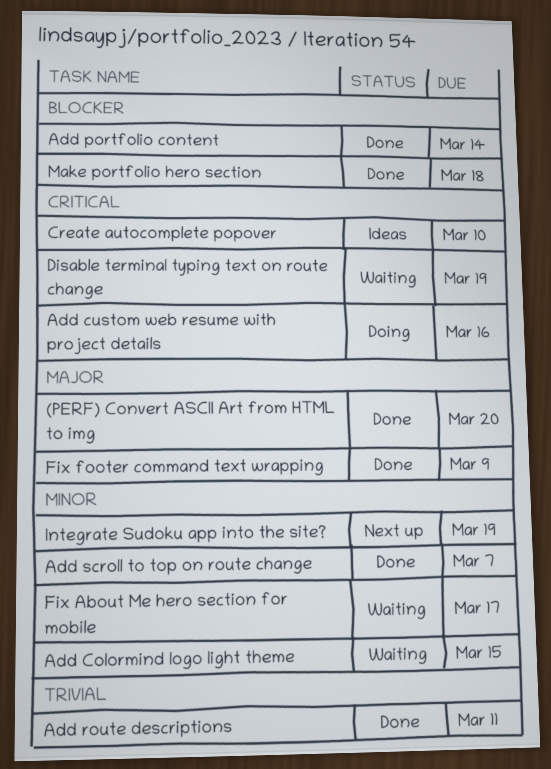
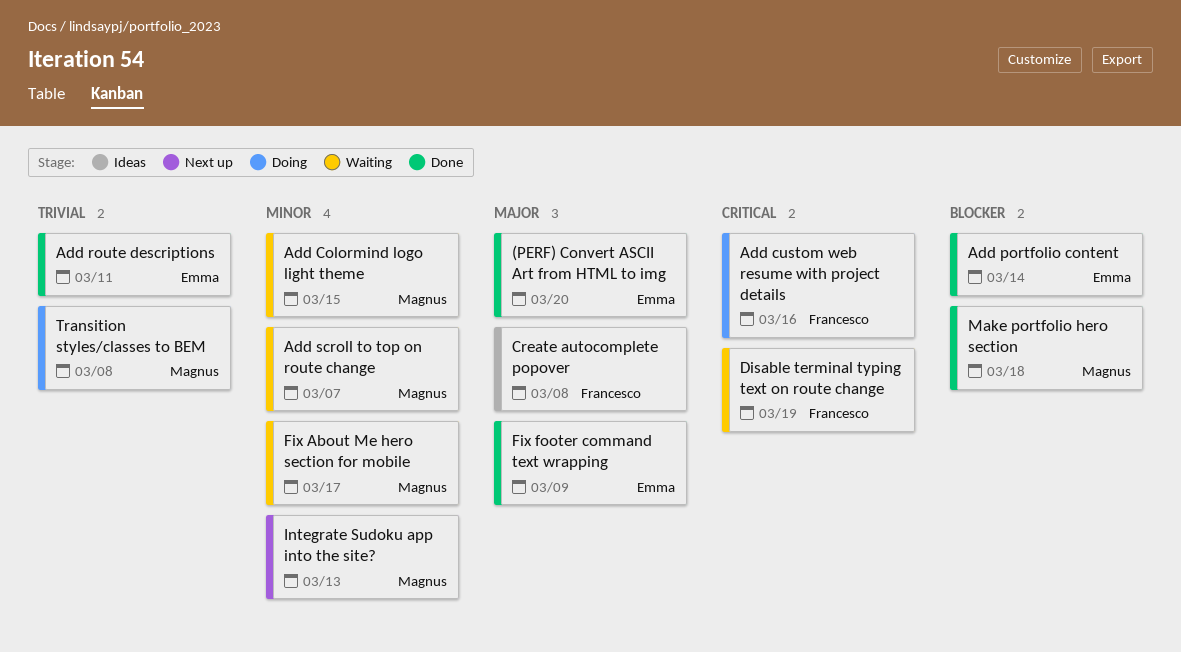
Add scroll to top on route change, status: Done -> Waiting
Create autocomplete popover, priority: Critical -> Major
Create autocomplete popover, due: Mar 10 -> Mar 8
Integrate Sudoku app into the site?, due: Mar 19 -> Mar 13
Transition styles/classes to BEM: none -> present

